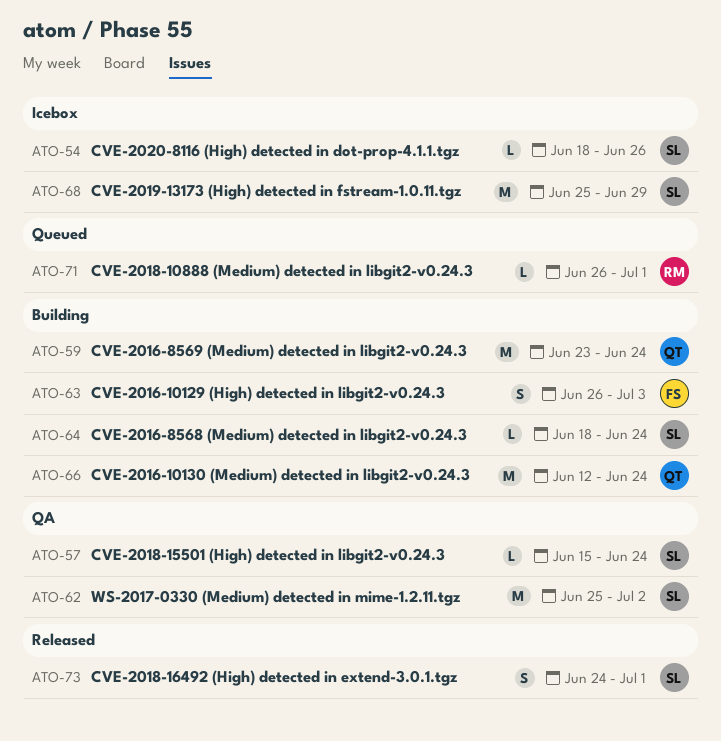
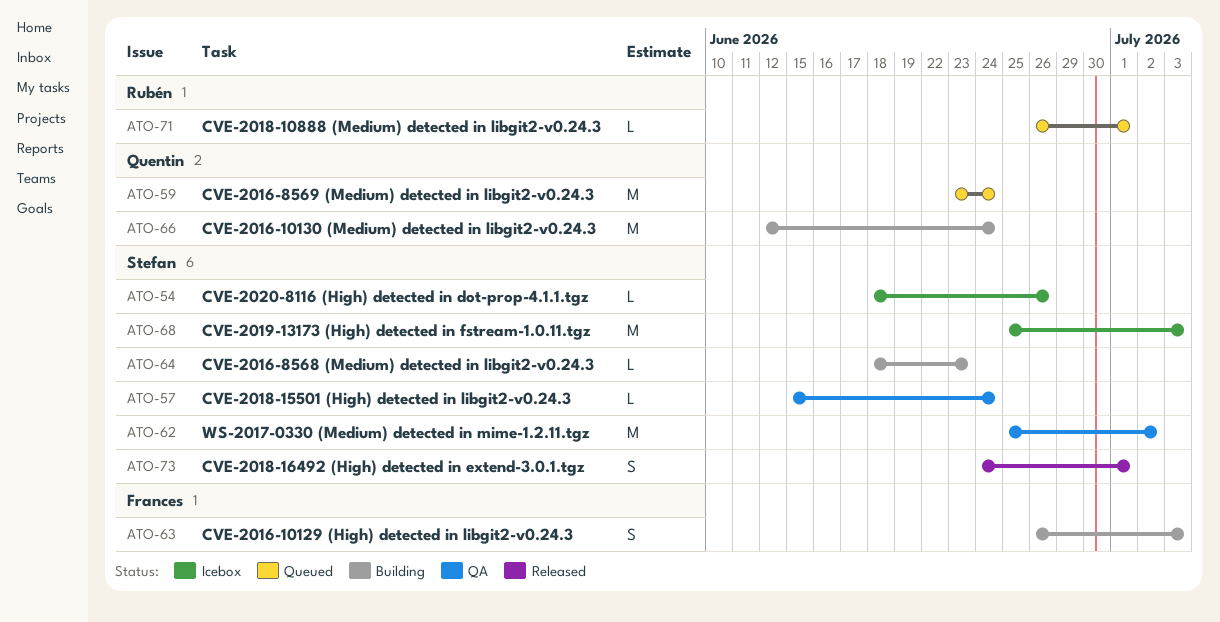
ATO-59, status: Building -> Queued
ATO-64, due: Jun 24 -> Jun 23
ATO-68, due: Jun 29 -> Jul 3

